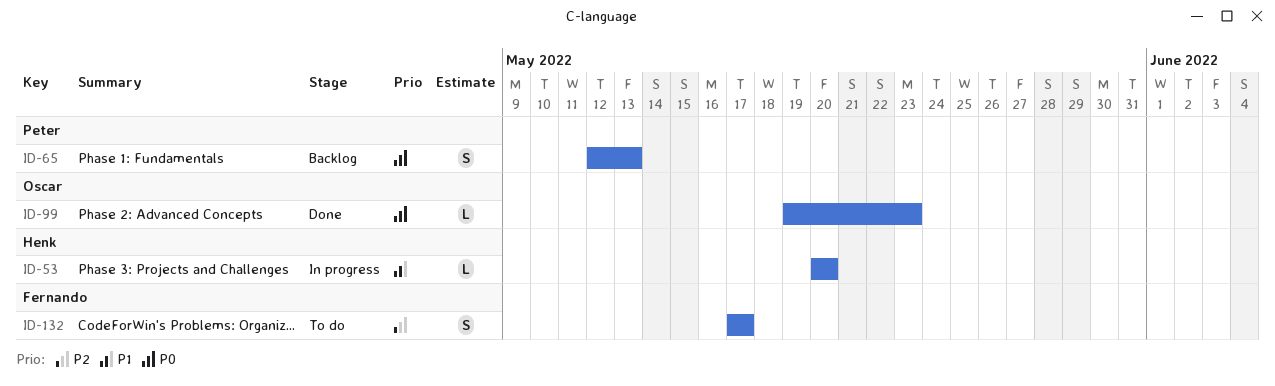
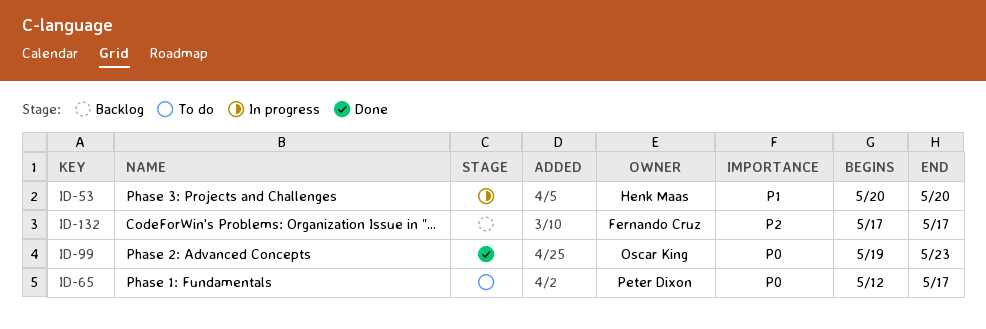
ID-65, status: Backlog -> To do
ID-65, due: May 13 -> May 17
ID-132, status: To do -> Backlog

